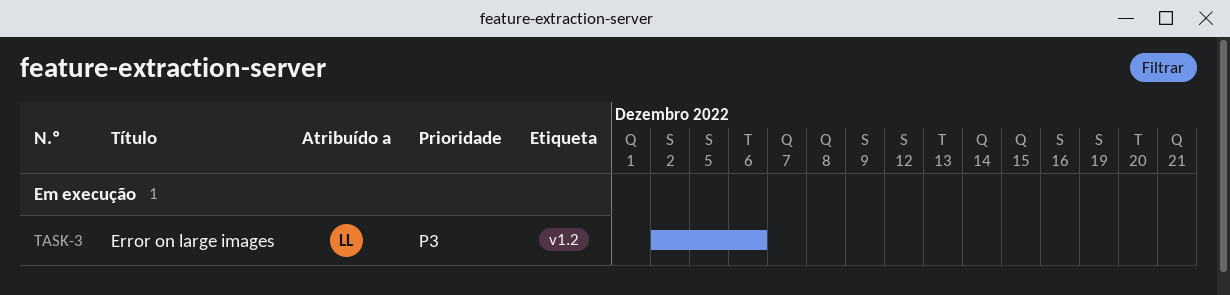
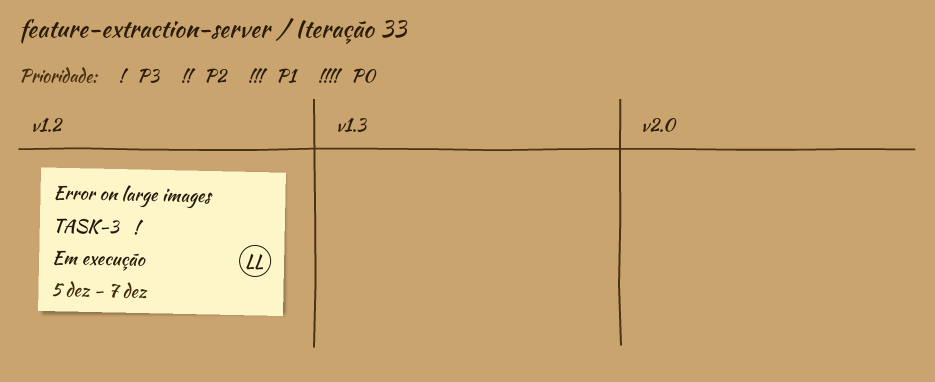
TASK-3, start: Dec 2 -> Dec 5
TASK-3, due: Dec 6 -> Dec 7

